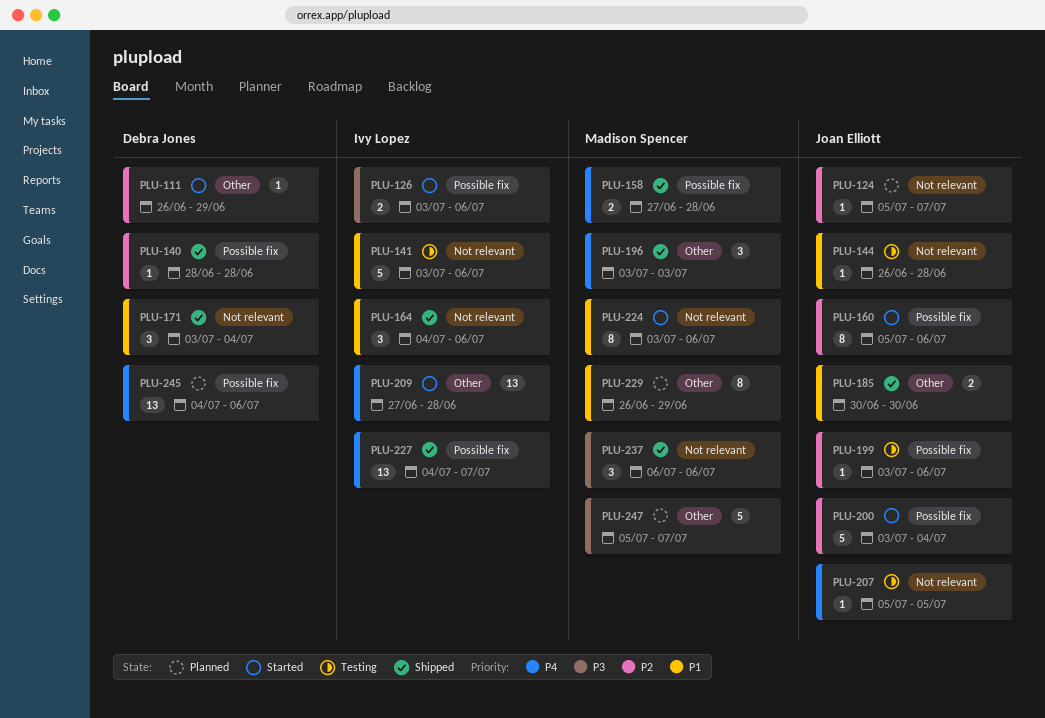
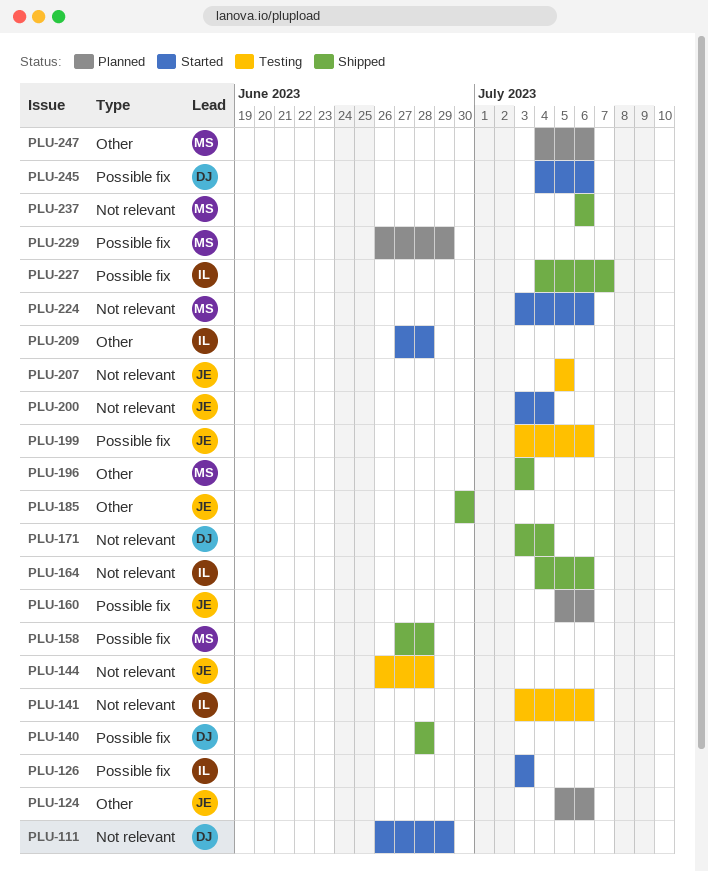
PLU-111, label: Other -> Not relevant
PLU-124, label: Not relevant -> Other
PLU-124, due: Jul 7 -> Jul 6
PLU-126, due: Jul 6 -> Jul 3
PLU-160, status: Started -> Planned
PLU-200, label: Possible fix -> Not relevant
PLU-229, label: Other -> Possible fix
PLU-245, status: Planned -> Started
PLU-247, start: Jul 5 -> Jul 4
PLU-247, due: Jul 7 -> Jul 6

